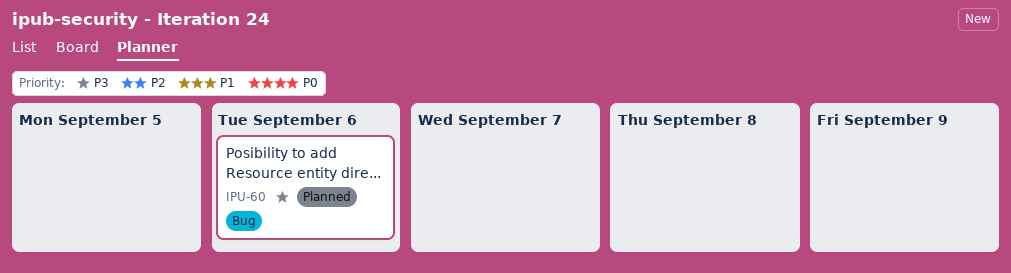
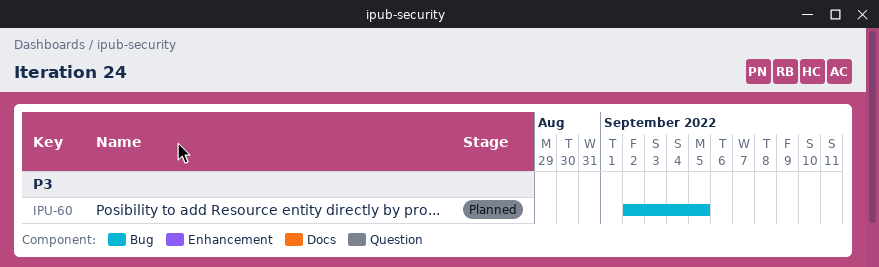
IPU-60, due: Sep 6 -> Sep 5

